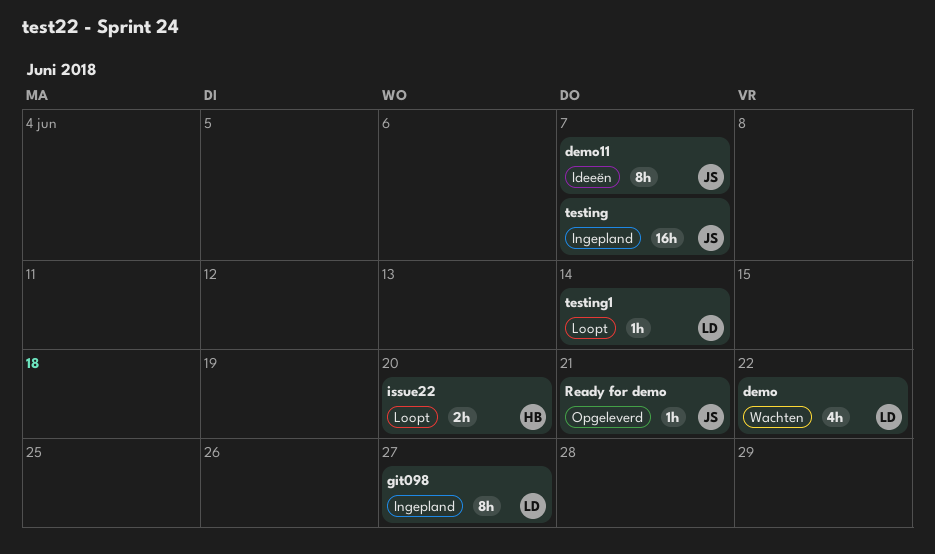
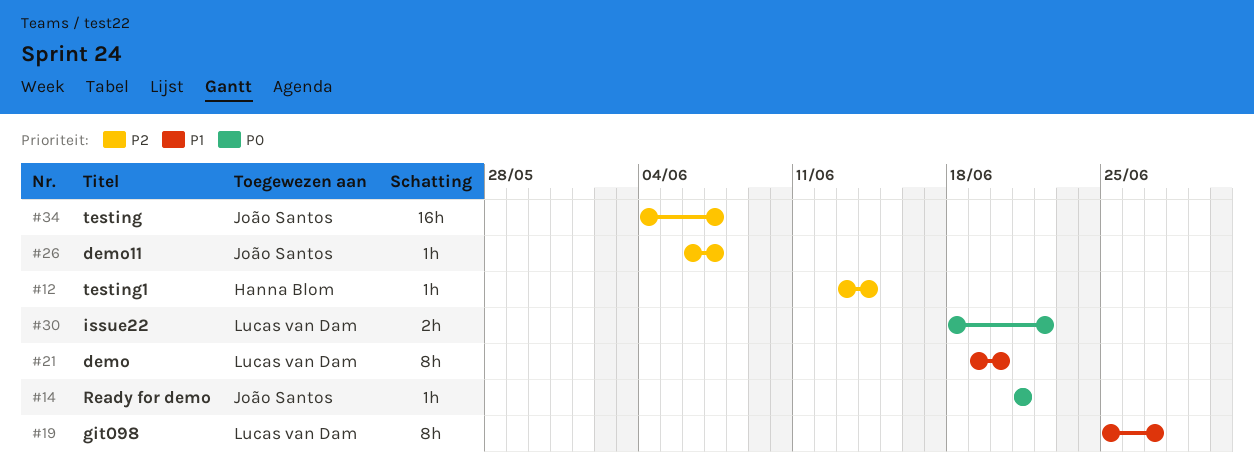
demo, estimate: 4h -> 8h
demo, due: Jun 22 -> Jun 20
demo11, estimate: 8h -> 1h
issue22, owner: Hanna Blom -> Lucas van Dam
issue22, due: Jun 20 -> Jun 22
testing1, owner: Lucas van Dam -> Hanna Blom

